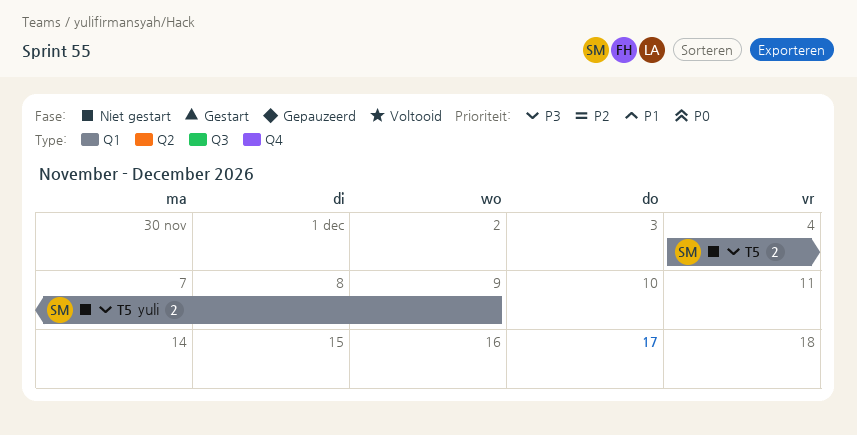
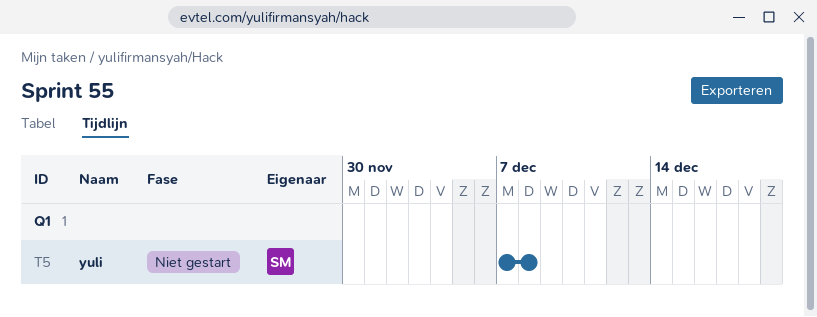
T5, start: Dec 4 -> Dec 7
T5, due: Dec 9 -> Dec 8

